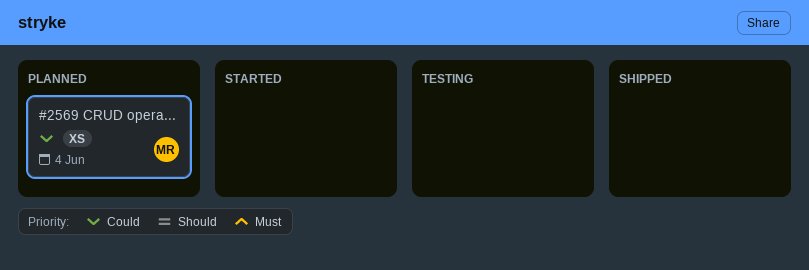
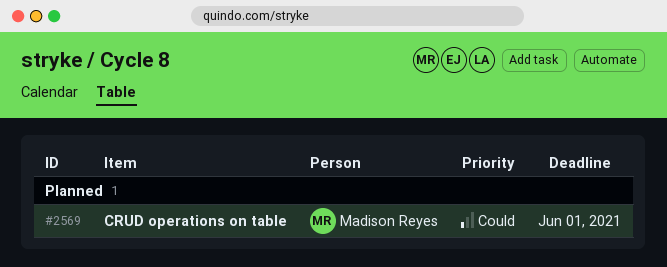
#2569, due: Jun 4 -> Jun 1

